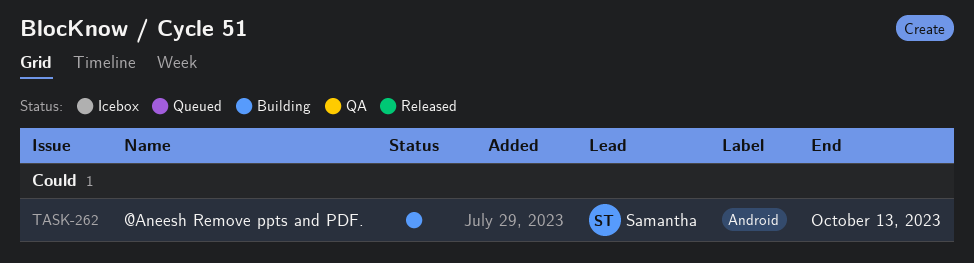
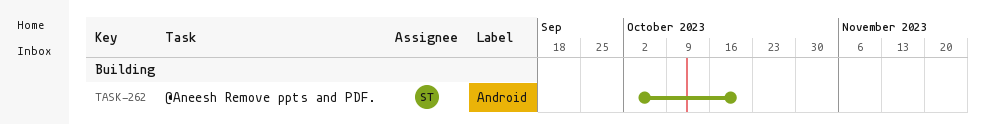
TASK-262, due: Oct 13 -> Oct 20

